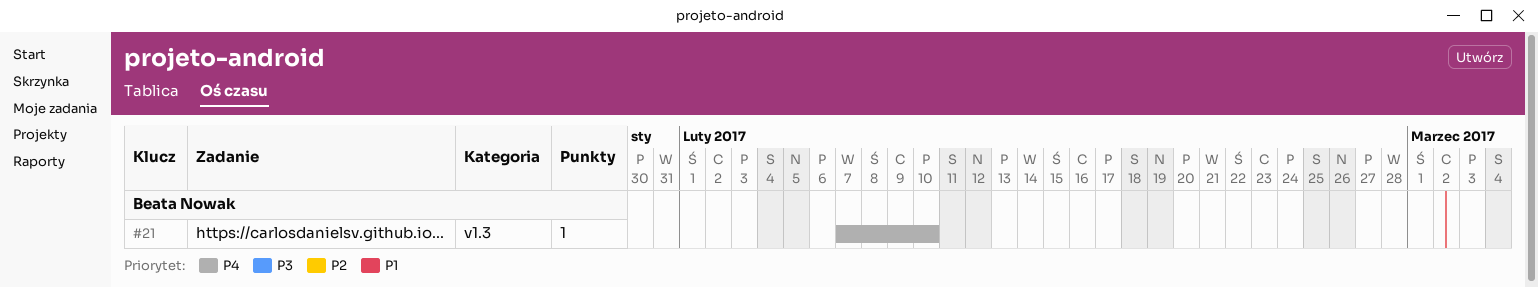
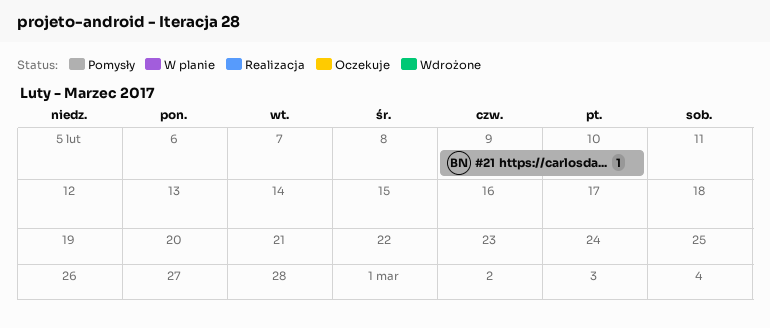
#21, start: Feb 7 -> Feb 9

